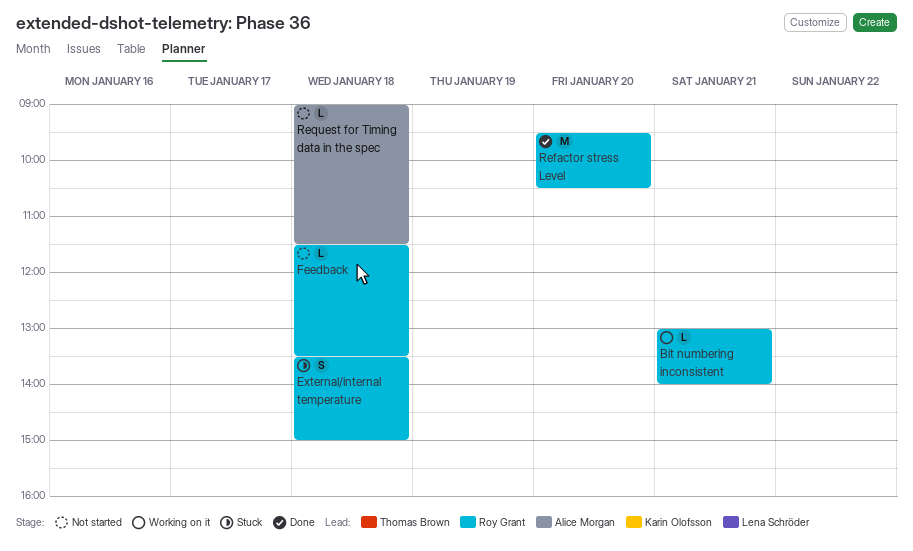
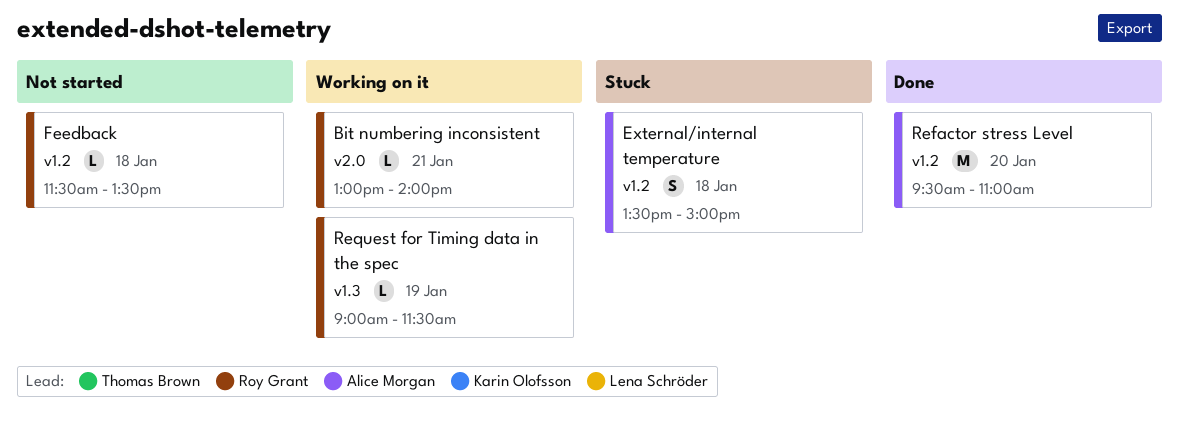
External/internal temperature, owner: Roy Grant -> Alice Morgan
Refactor stress Level, owner: Roy Grant -> Alice Morgan
Refactor stress Level, ends: 10:30 -> 11:00
Request for Timing data in the spec, status: Not started -> Working on it
Request for Timing data in the spec, owner: Alice Morgan -> Roy Grant
Request for Timing data in the spec, day: Jan 18 -> Jan 19

